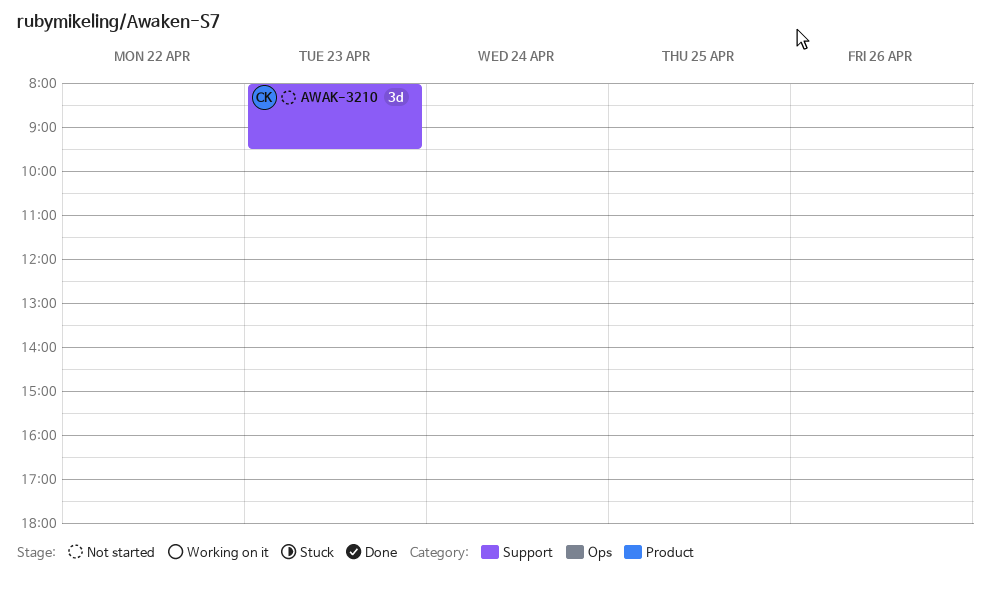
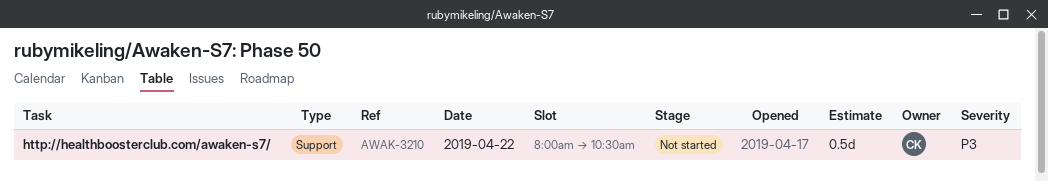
AWAK-3210, estimate: 3d -> 0.5d
AWAK-3210, day: Apr 23 -> Apr 22
AWAK-3210, ends: 09:30 -> 10:30

